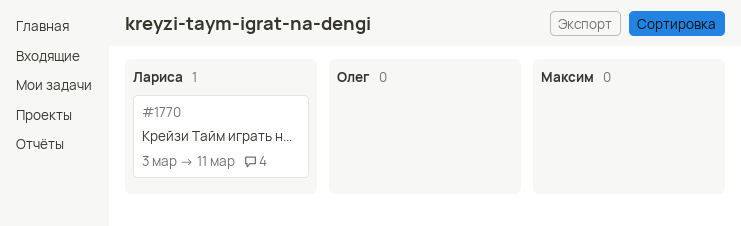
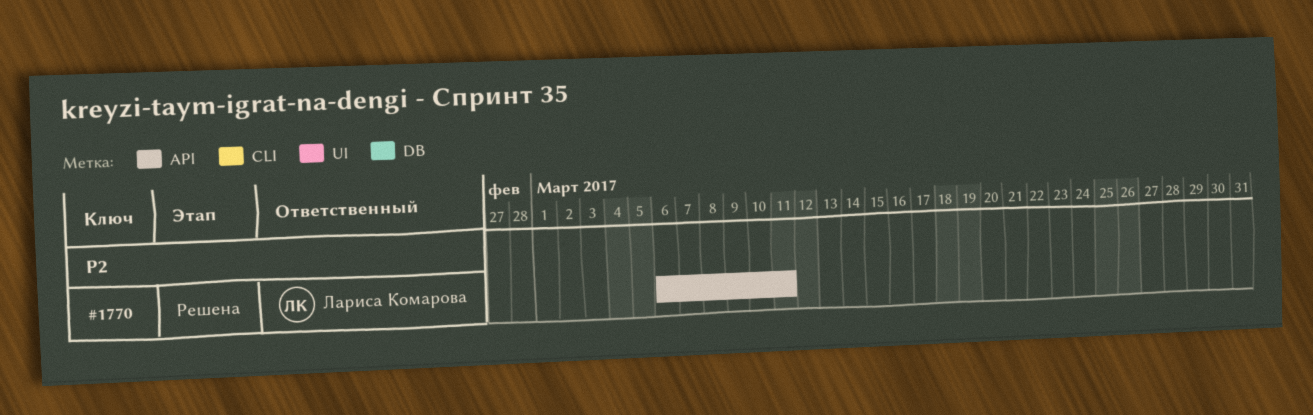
#1770, start: Mar 3 -> Mar 6

